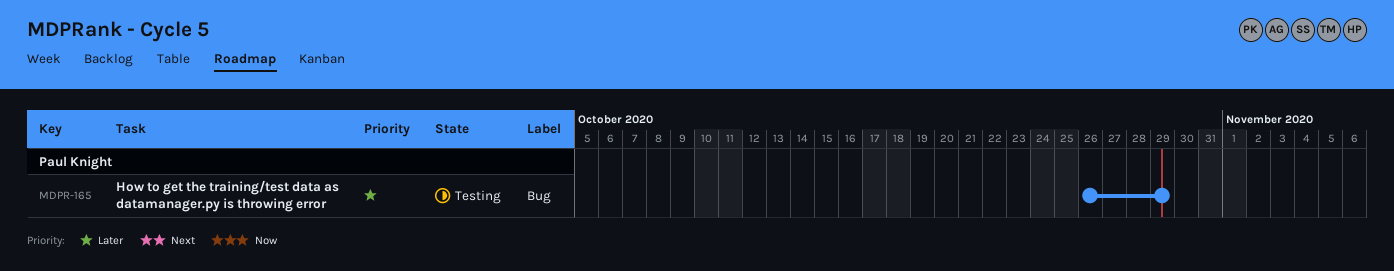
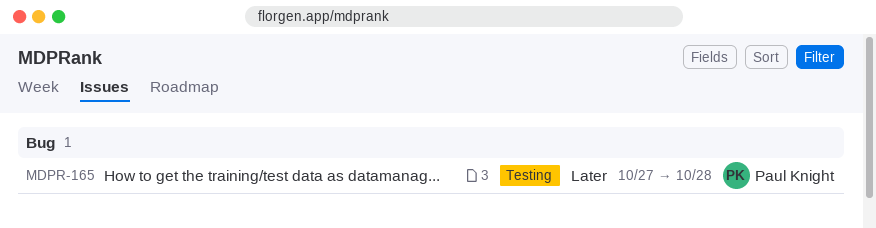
MDPR-165, start: Oct 26 -> Oct 27
MDPR-165, due: Oct 29 -> Oct 28

